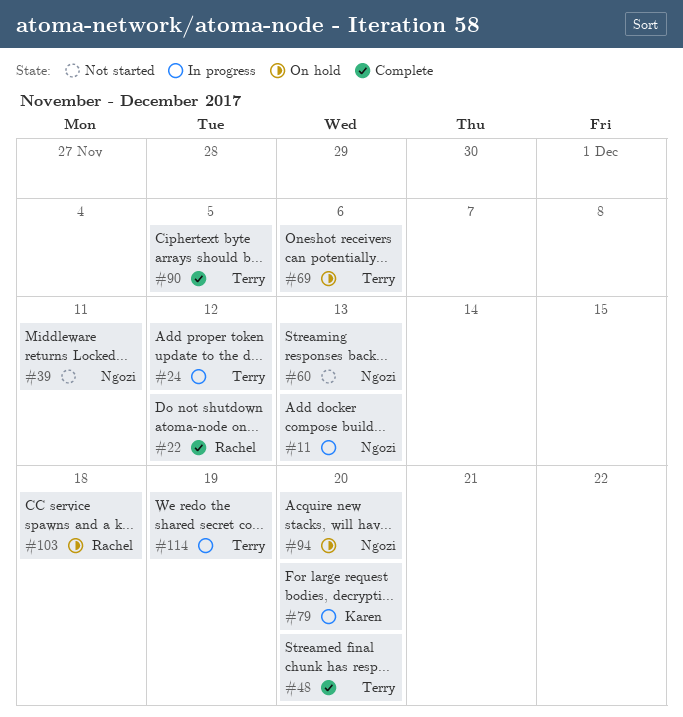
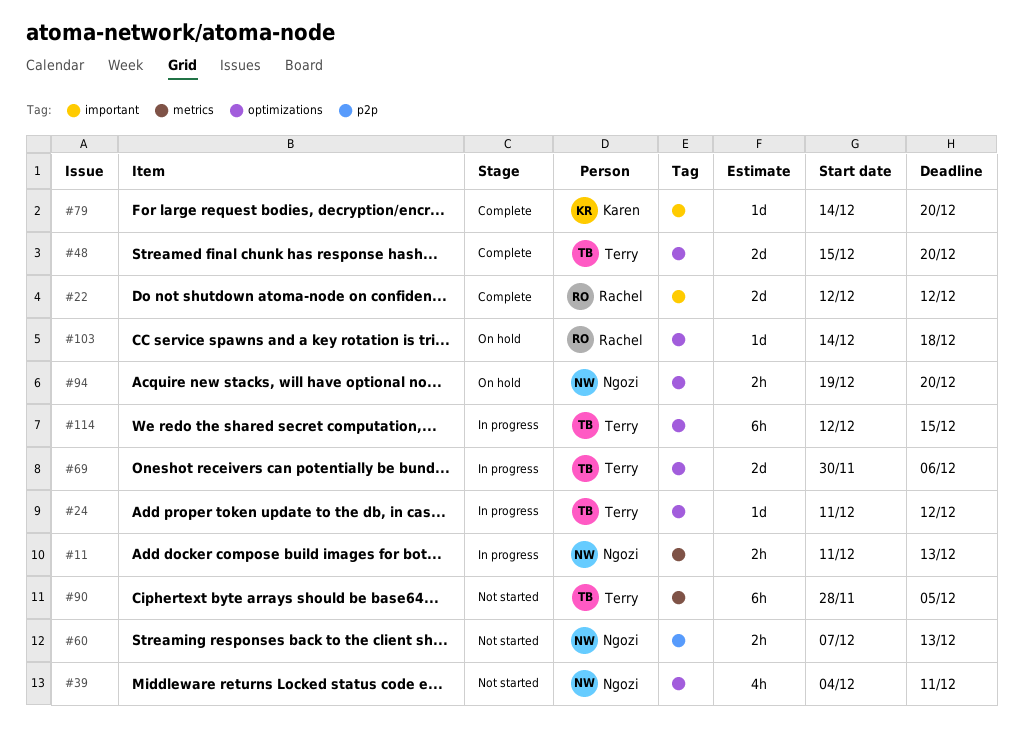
#69, status: On hold -> In progress
#79, status: In progress -> Complete
#90, status: Complete -> Not started
#114, due: Dec 19 -> Dec 15

